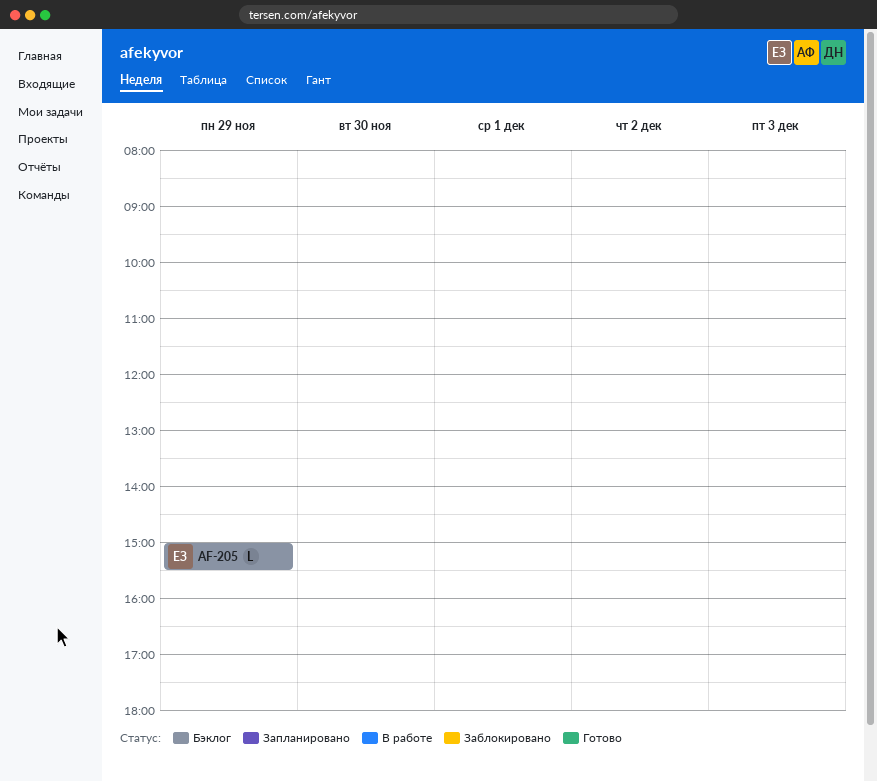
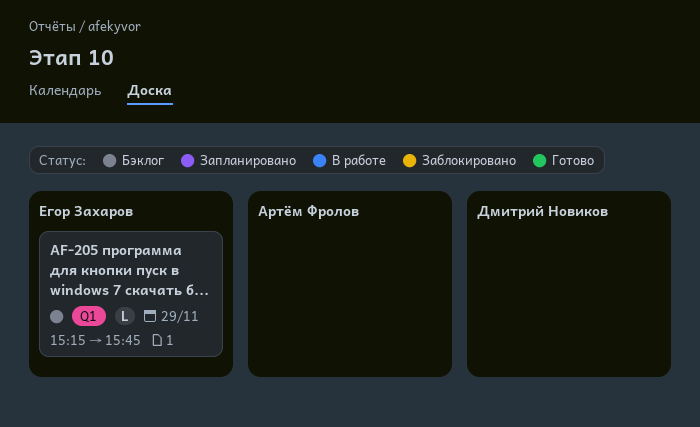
AF-205, begins: 15:00 -> 15:15
AF-205, ends: 15:30 -> 15:45

